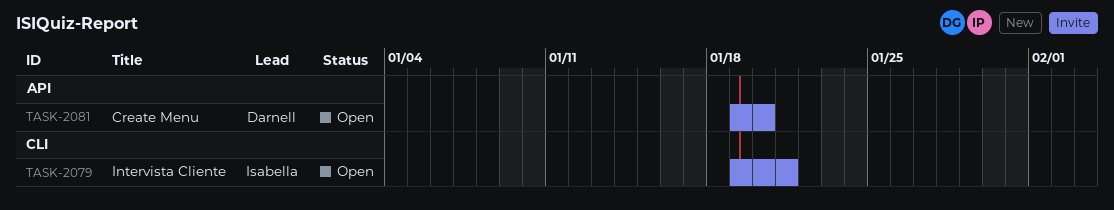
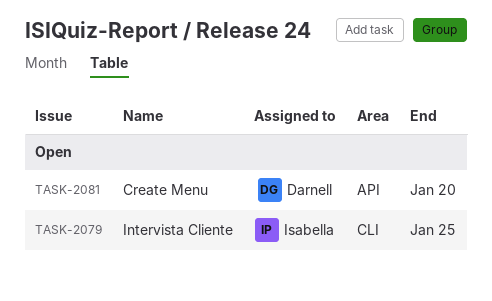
TASK-2079, due: Jan 21 -> Jan 25

